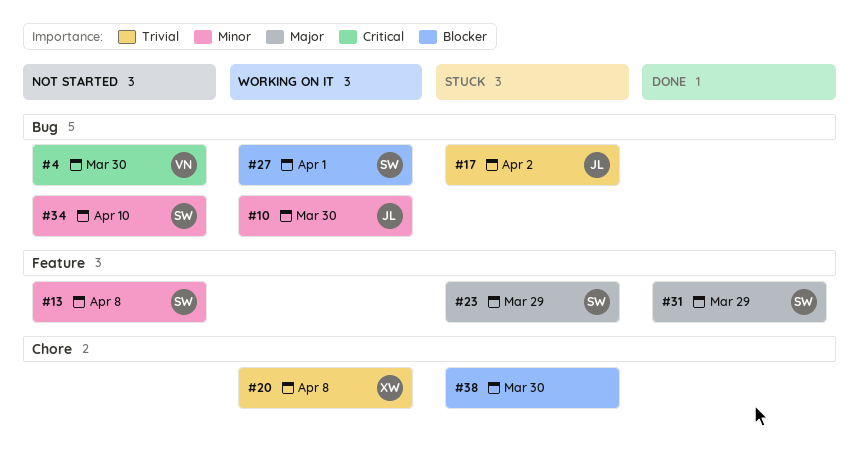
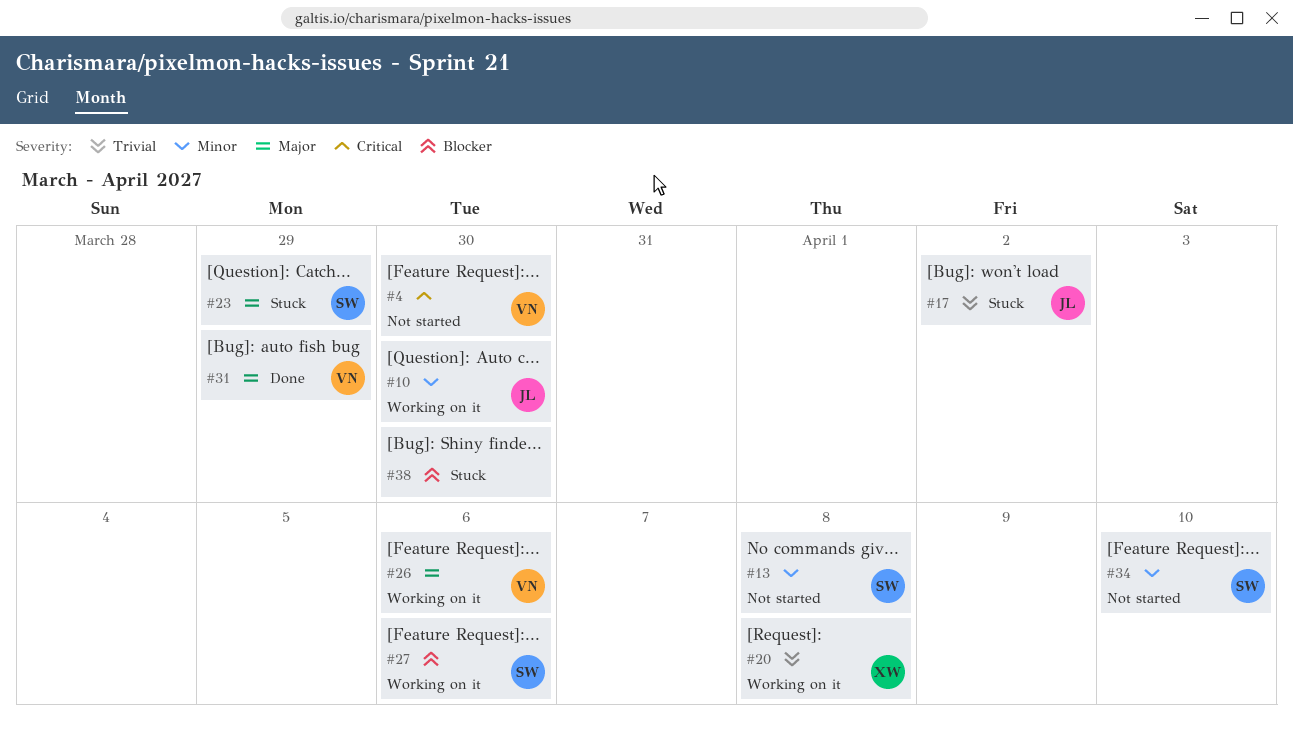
#26: none -> present
#27, due: Apr 1 -> Apr 6
#31, owner: SW -> VN

